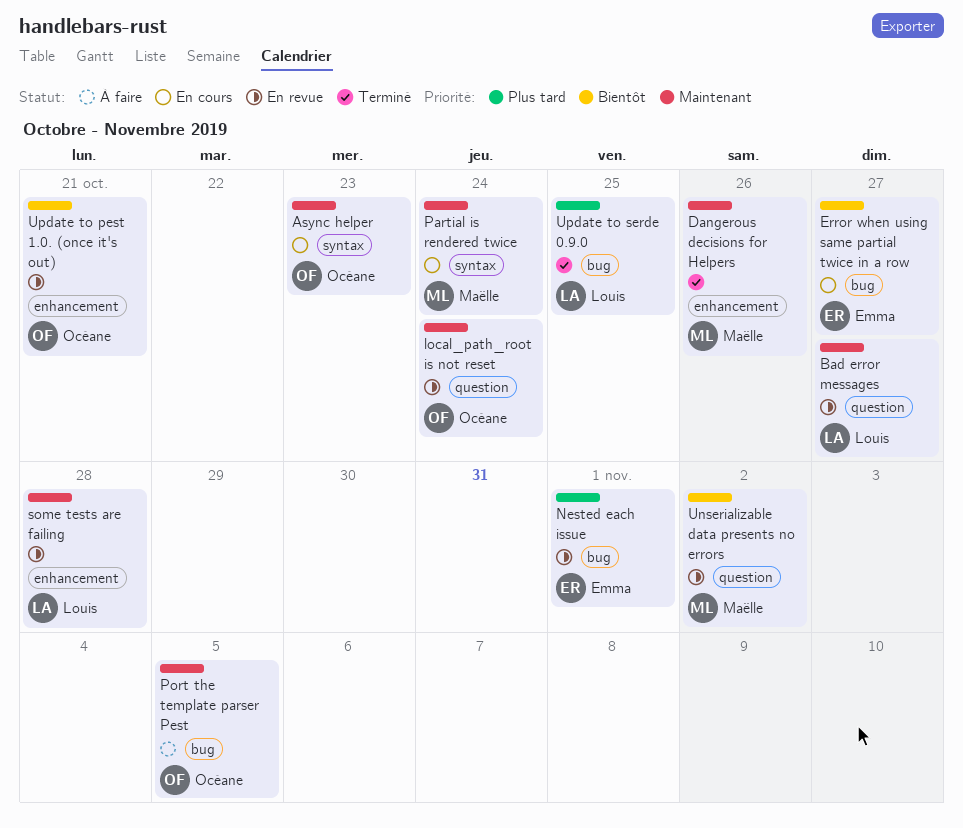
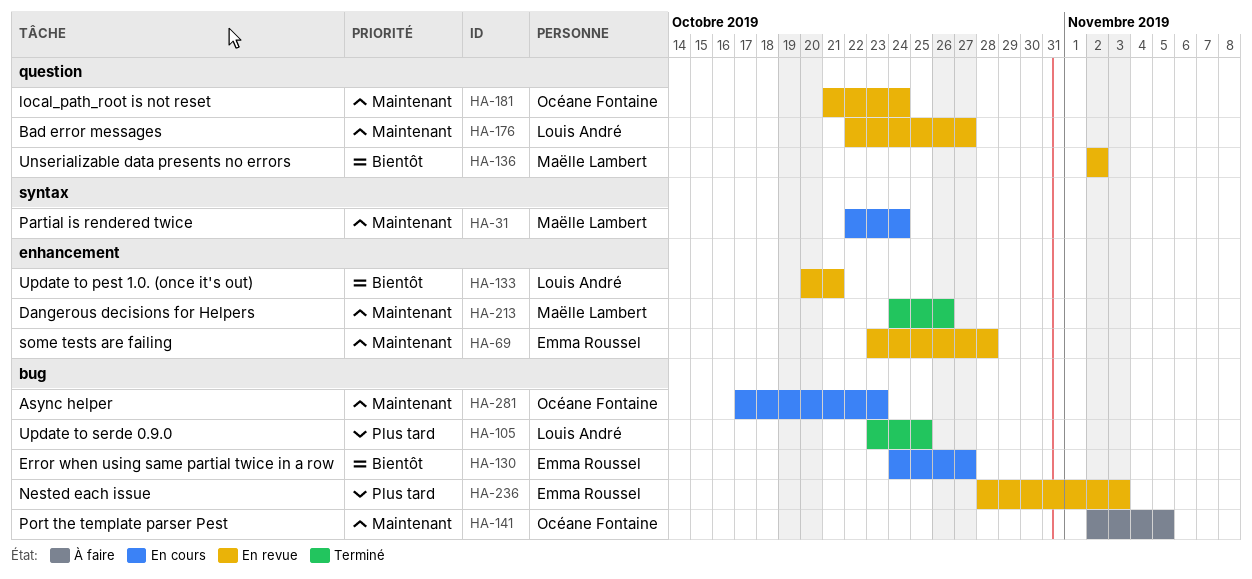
Async helper, label: syntax -> bug
Nested each issue, due: Nov 1 -> Nov 3
some tests are failing, owner: Louis André -> Emma Roussel
Update to pest 1.0. (once it's out), owner: Océane Fontaine -> Louis André

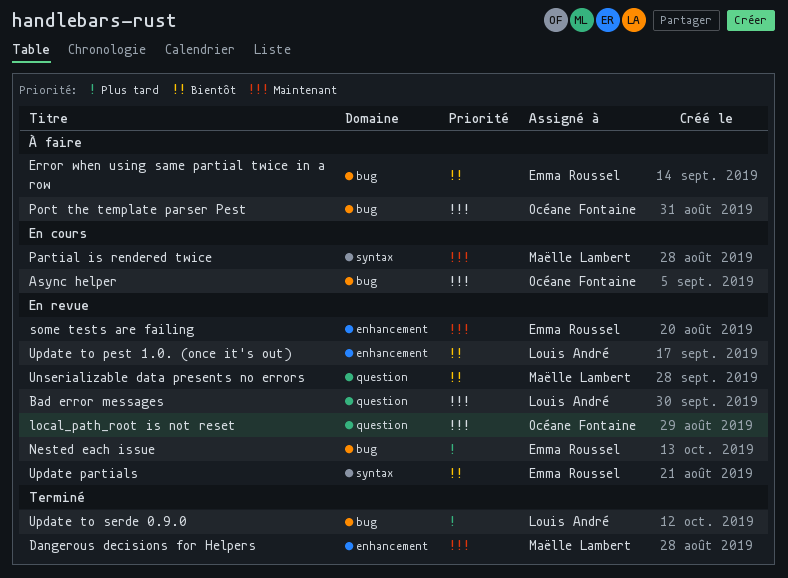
Error when using same partial twice in a row, status: En cours -> À faire
Update partials: none -> present

